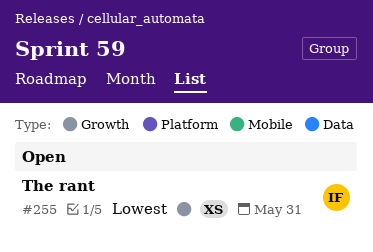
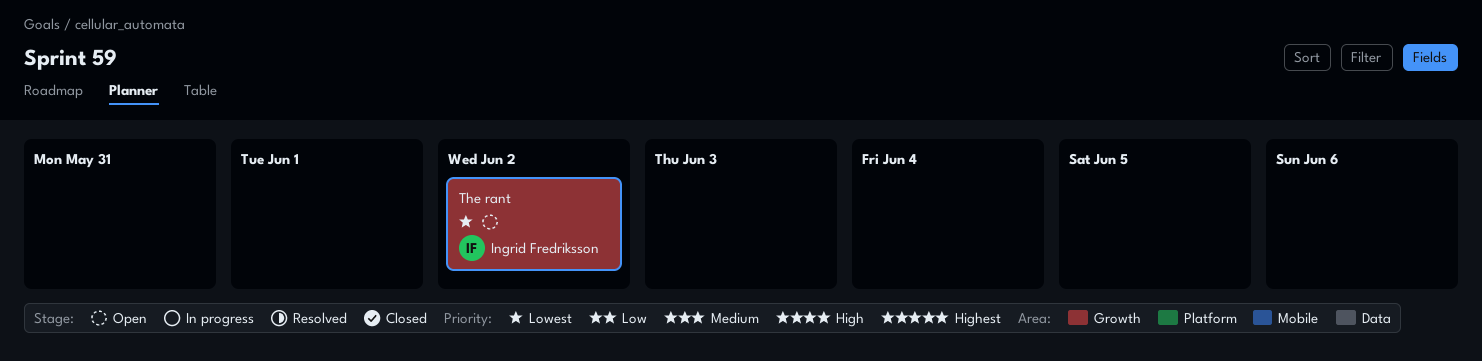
The rant, due: May 31 -> Jun 2

